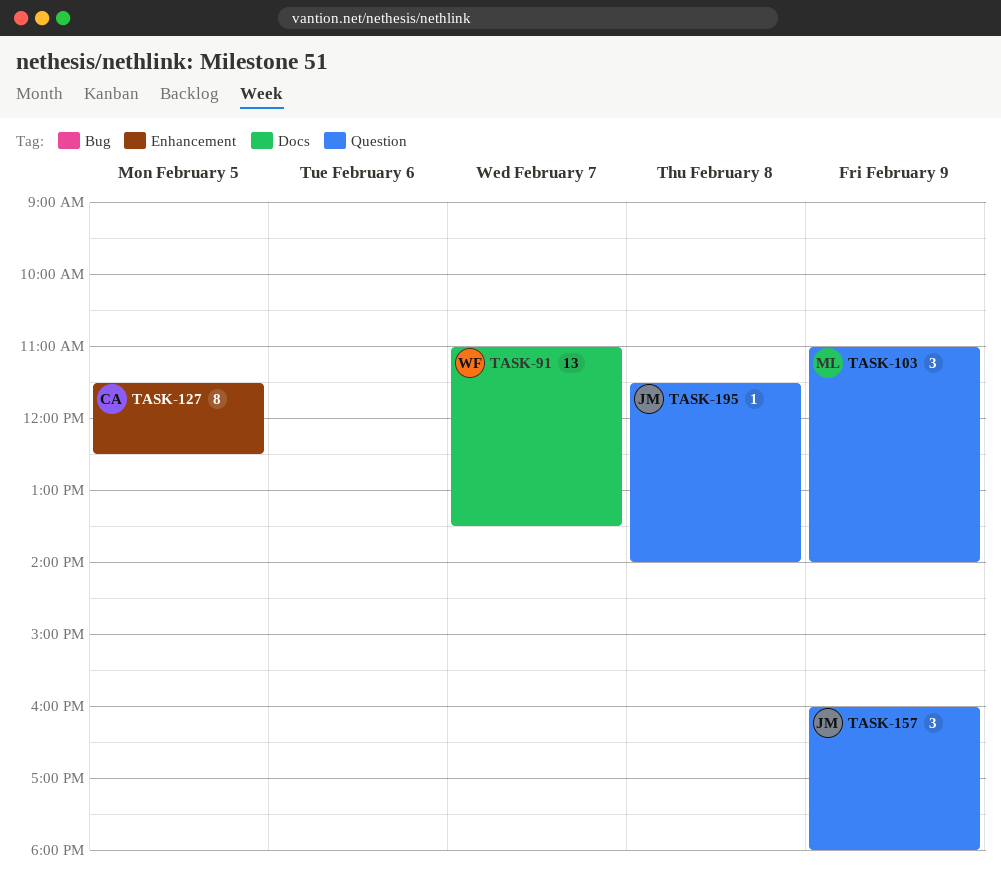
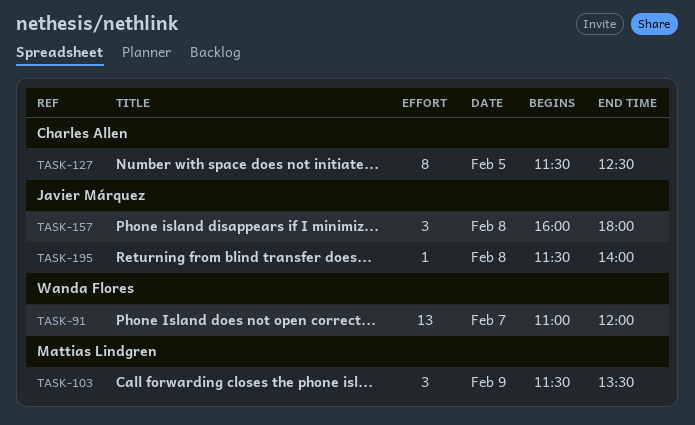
TASK-91, ends: 13:30 -> 12:00
TASK-103, begins: 11:00 -> 11:30
TASK-103, ends: 14:00 -> 13:30
TASK-157, day: Feb 9 -> Feb 8

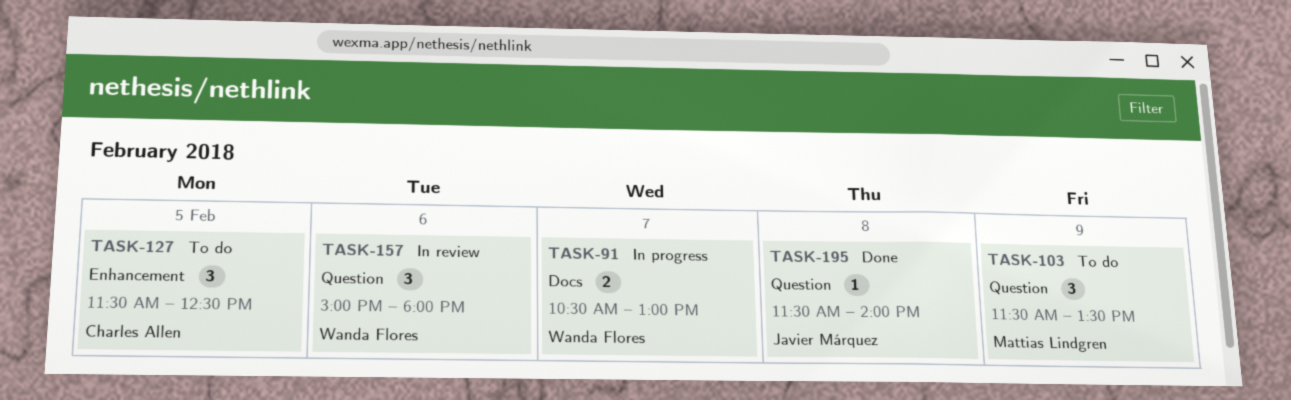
TASK-91, estimate: 13 -> 2
TASK-91, begins: 11:00 -> 10:30
TASK-91, ends: 12:00 -> 13:00
TASK-127, estimate: 8 -> 3
TASK-157, owner: Javier Márquez -> Wanda Flores
TASK-157, day: Feb 8 -> Feb 6
TASK-157, begins: 16:00 -> 15:00

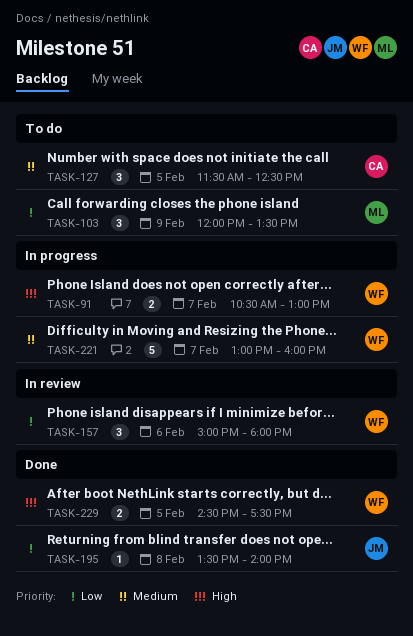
TASK-103, begins: 11:30 -> 12:00
TASK-195, begins: 11:30 -> 13:30
TASK-221: none -> present
TASK-229: none -> present

